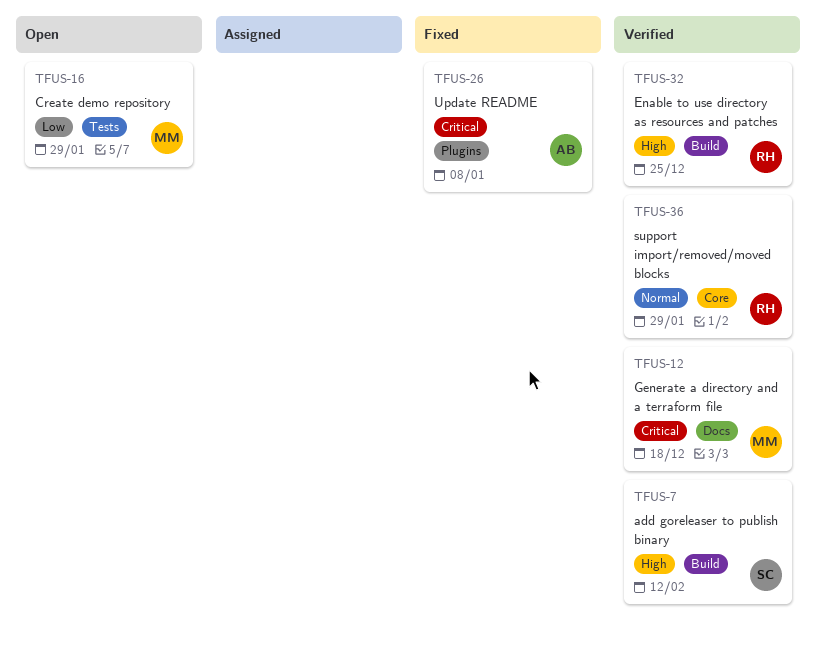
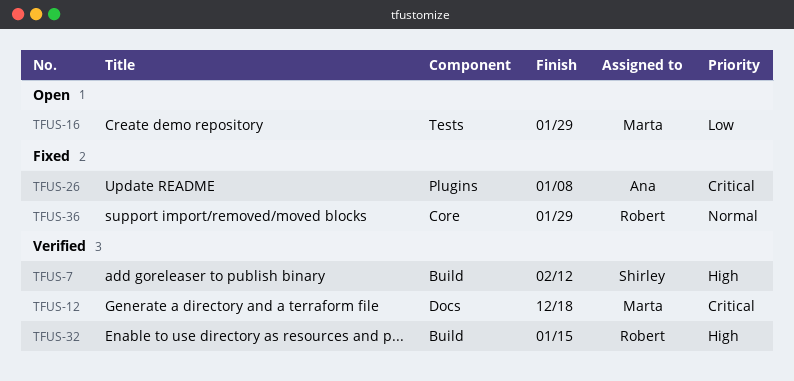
TFUS-32, due: Dec 25 -> Jan 15
TFUS-36, status: Verified -> Fixed

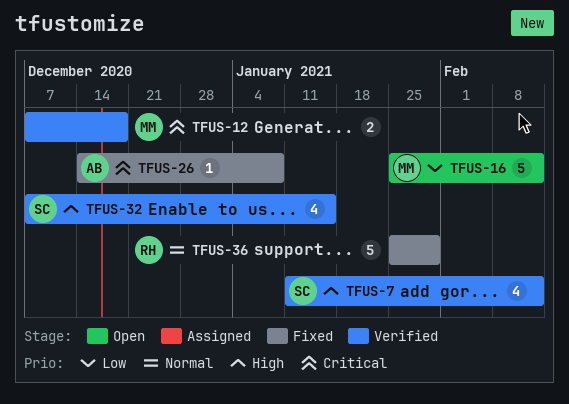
TFUS-16, due: Jan 29 -> Feb 12
TFUS-32, owner: Robert -> Shirley

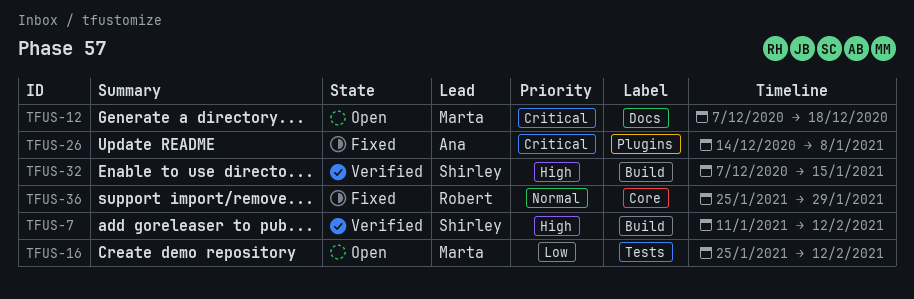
TFUS-12, status: Verified -> Open

